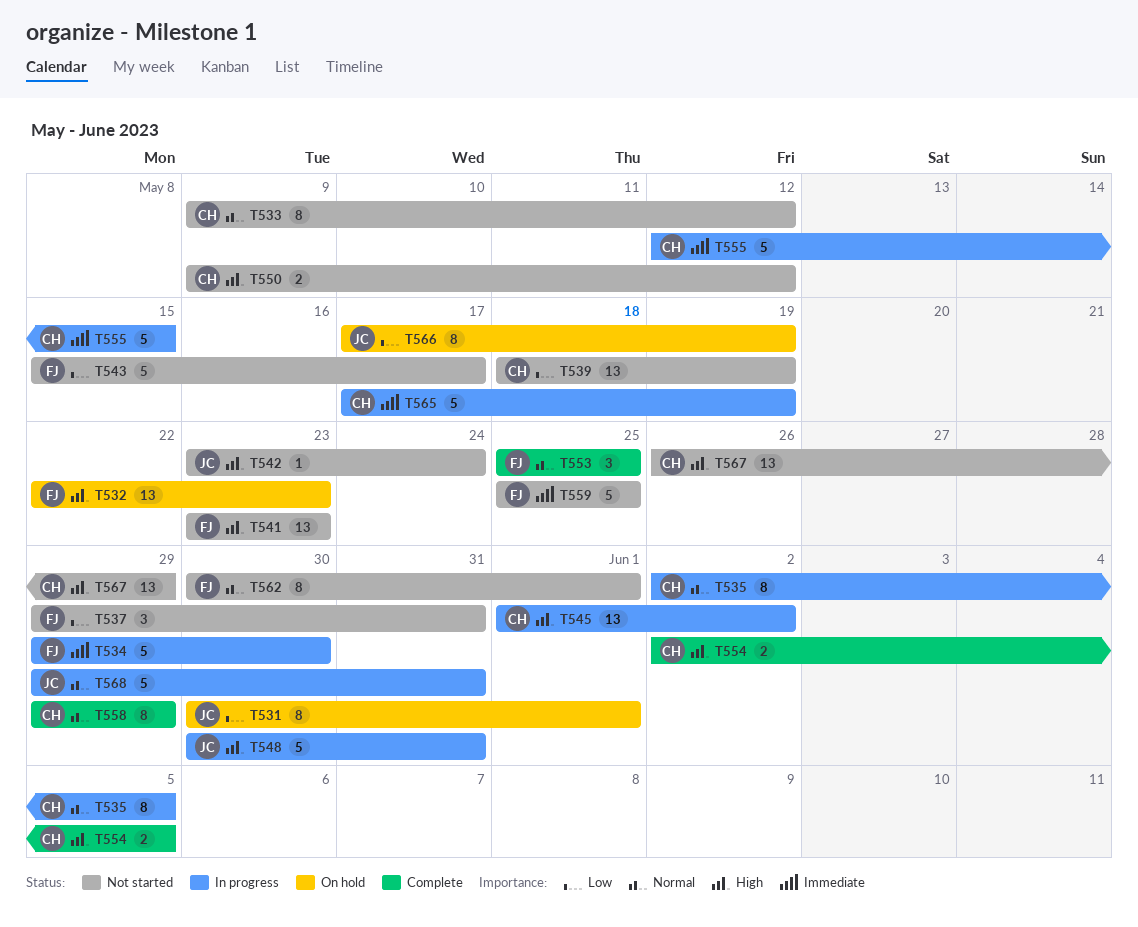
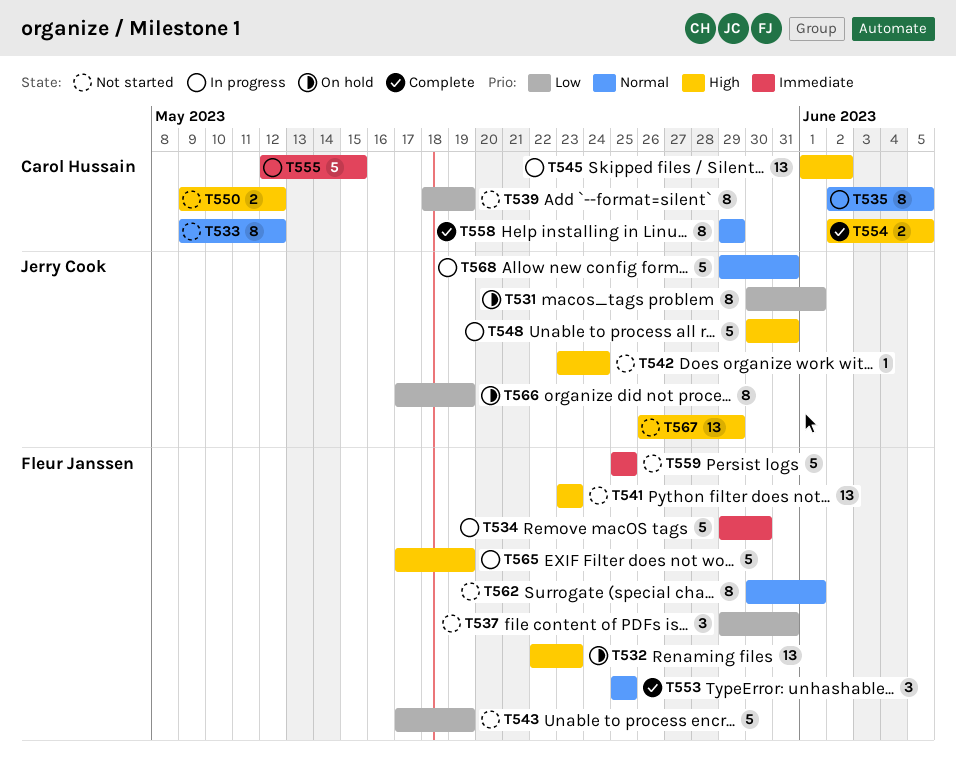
T539, estimate: 13 -> 8
T543, start: May 15 -> May 17
T543, due: May 17 -> May 19
T565, owner: Carol Hussain -> Fleur Janssen
T565, priority: Immediate -> High
T567, owner: Carol Hussain -> Jerry Cook

